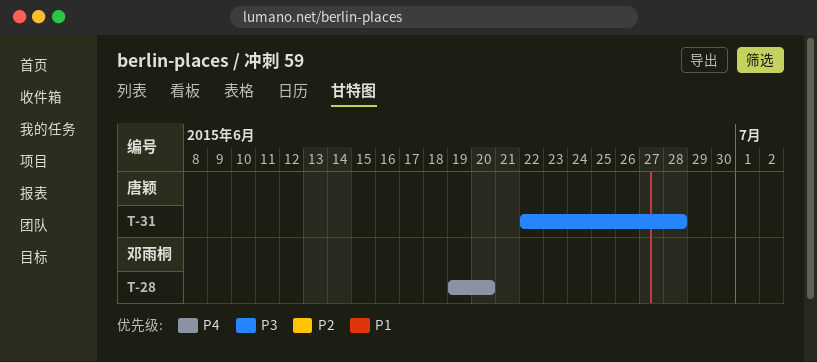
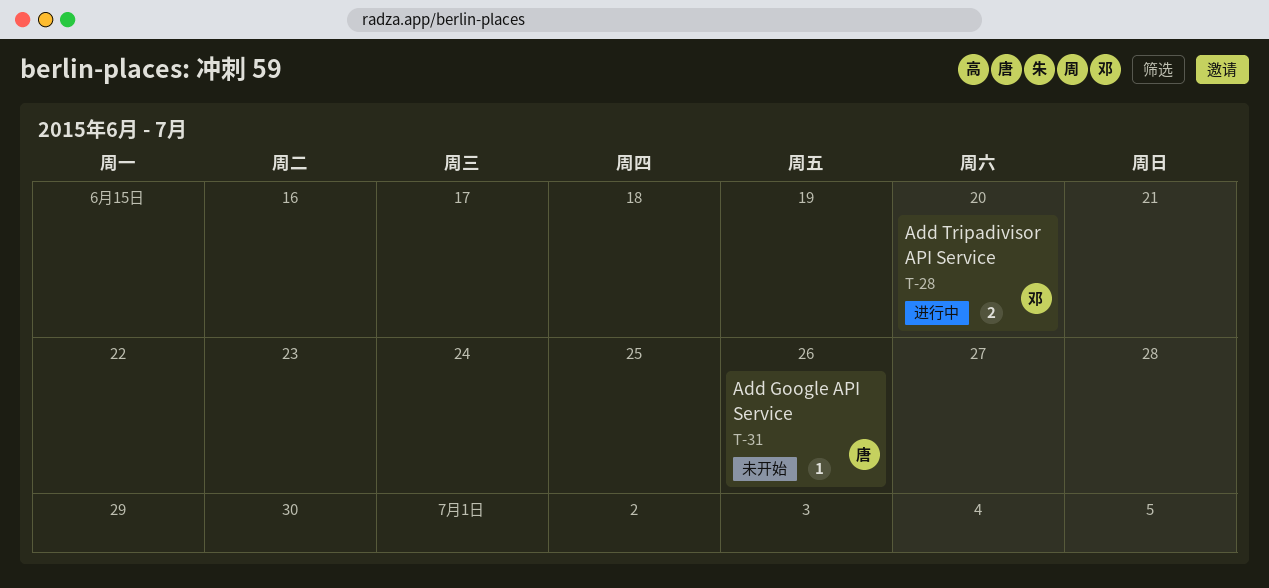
T-31, due: Jun 28 -> Jun 26

